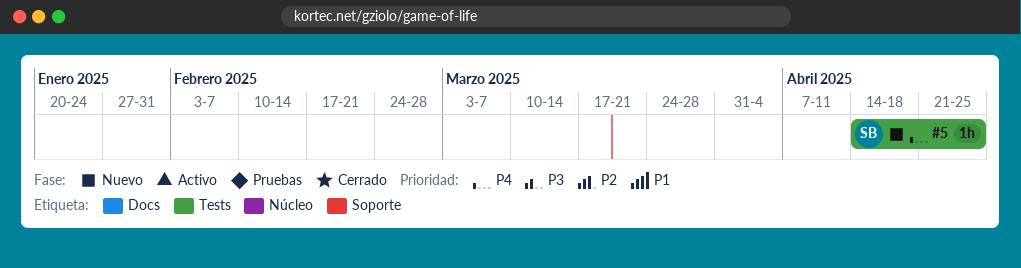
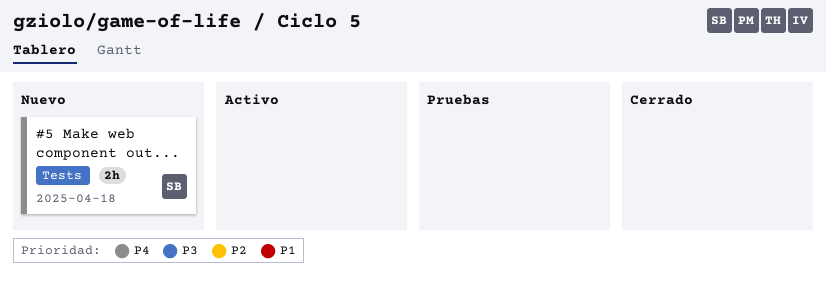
#5, estimate: 1h -> 2h
#5, due: Apr 25 -> Apr 18

